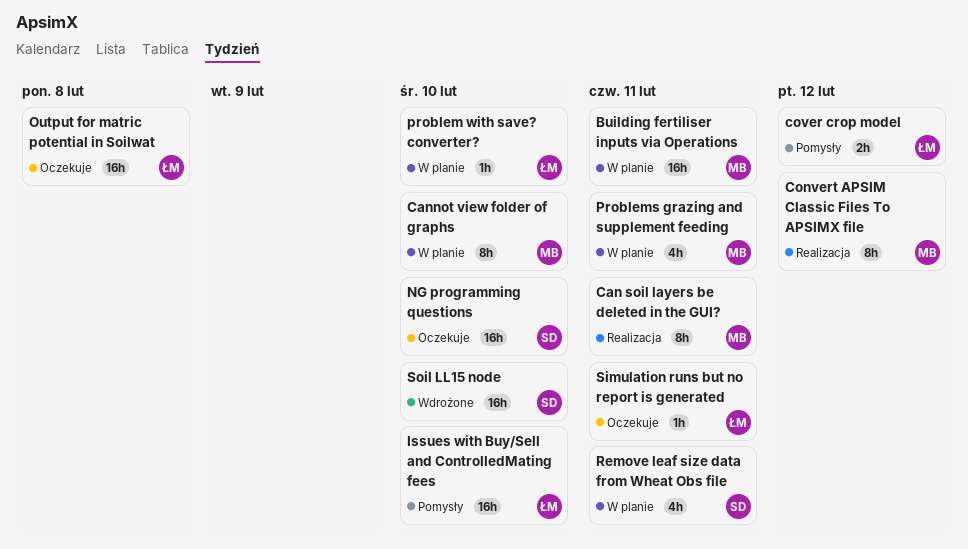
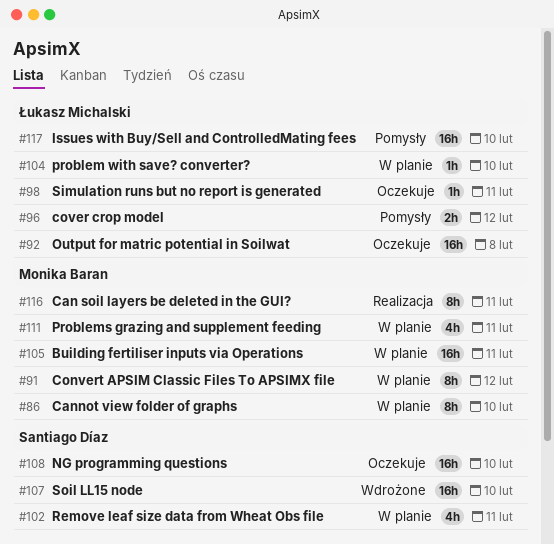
Convert APSIM Classic Files To APSIMX file, status: Realizacja -> W planie

